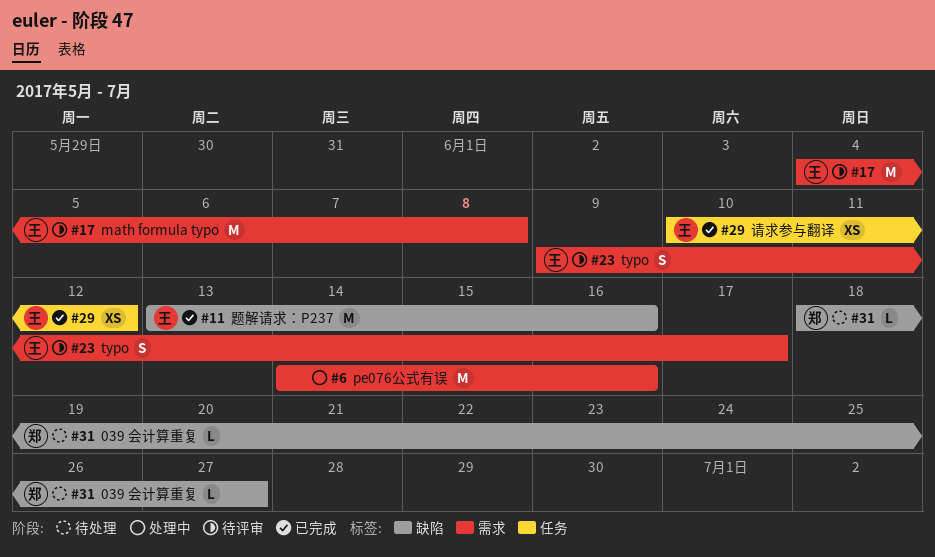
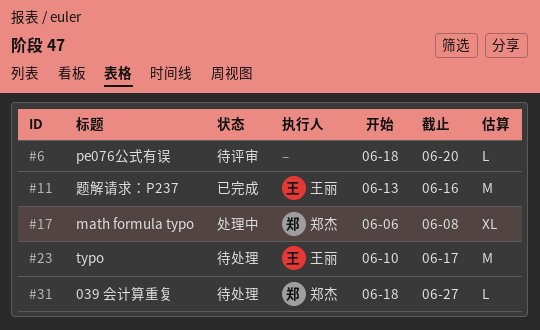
#6, status: 处理中 -> 待评审
#6, estimate: M -> L
#6, start: Jun 14 -> Jun 18
#6, due: Jun 16 -> Jun 20
#17, status: 待评审 -> 处理中
#17, owner: 王丽 -> 郑杰
#17, estimate: M -> XL
#17, start: Jun 4 -> Jun 6
#23, status: 待评审 -> 待处理
#23, estimate: S -> M
#23, start: Jun 9 -> Jun 10
#29: present -> none

